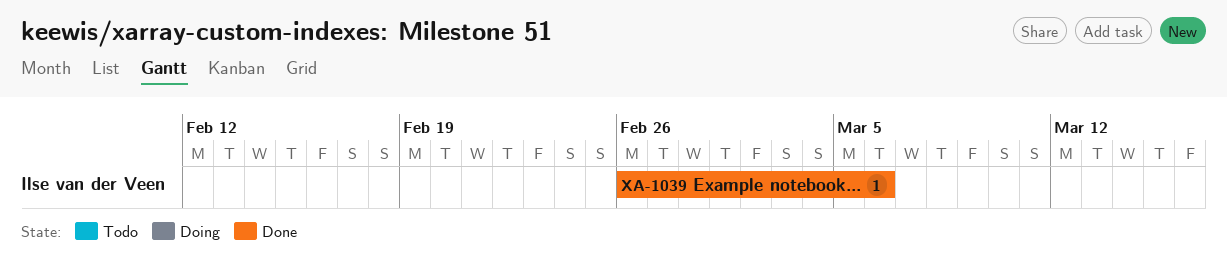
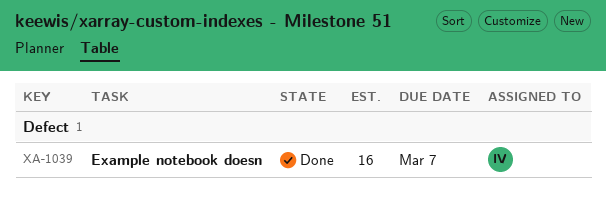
XA-1039, estimate: 1 -> 16
XA-1039, due: Mar 6 -> Mar 7

